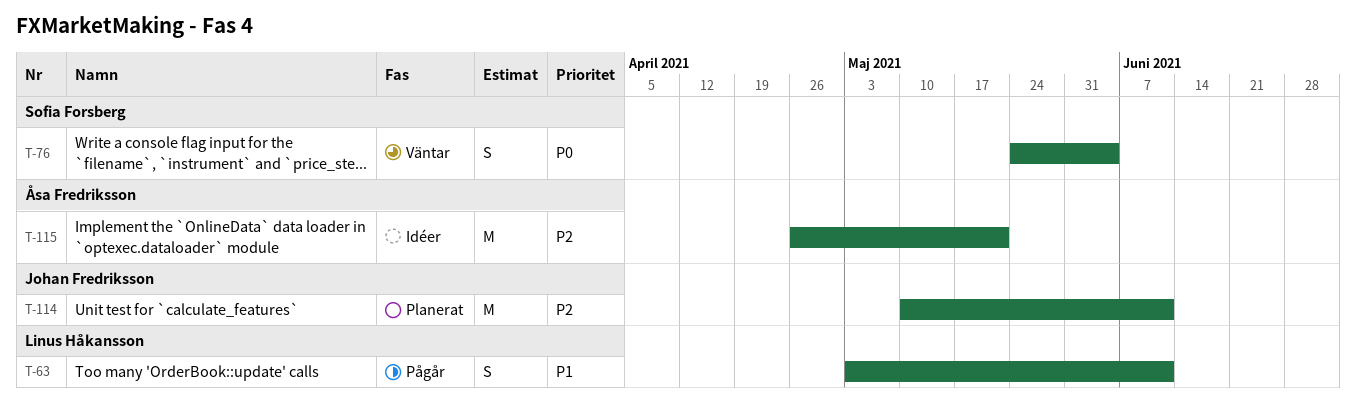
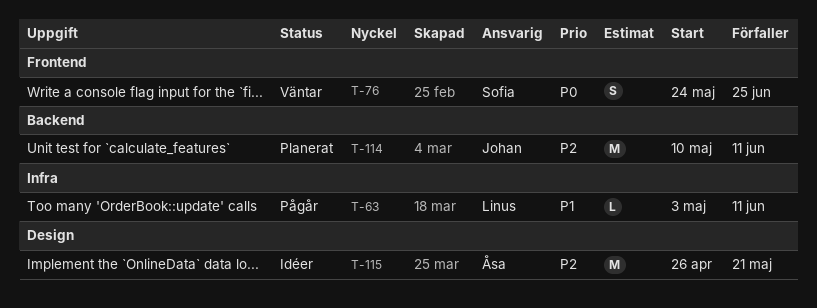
T-63, estimate: S -> L
T-76, due: Jun 4 -> Jun 25

